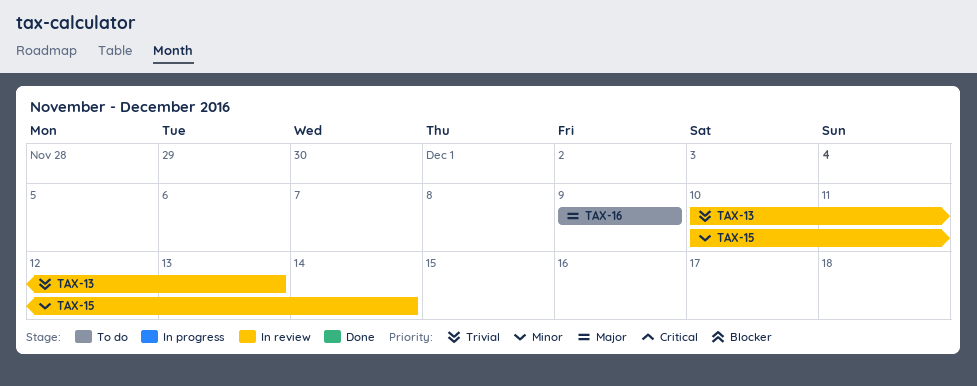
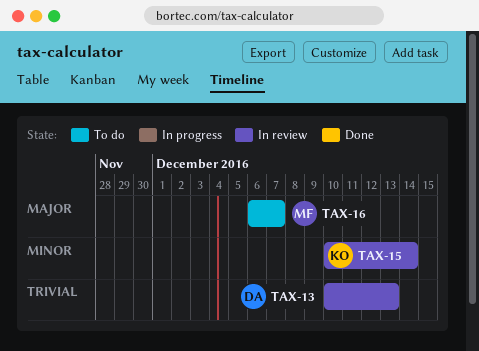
TAX-16, start: Dec 9 -> Dec 6
TAX-16, due: Dec 9 -> Dec 7

